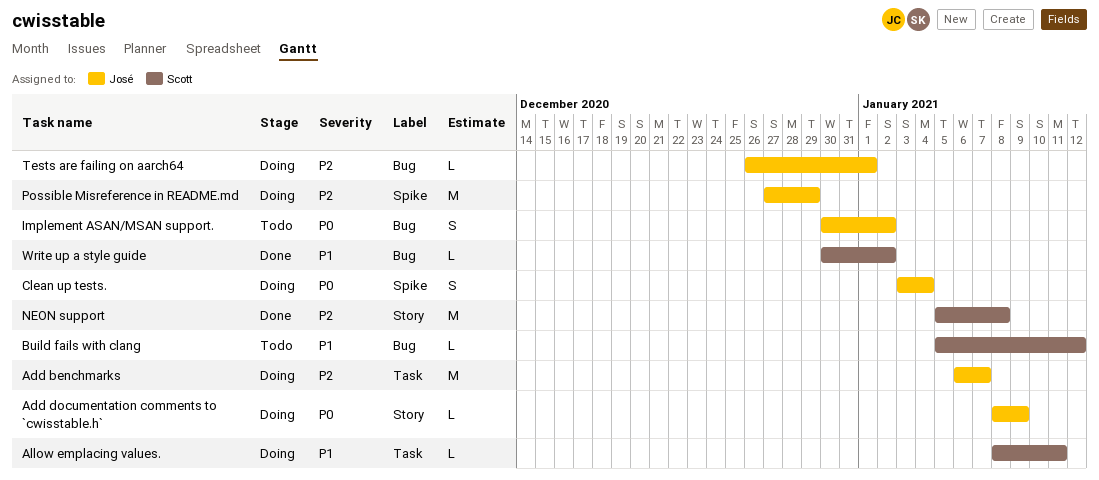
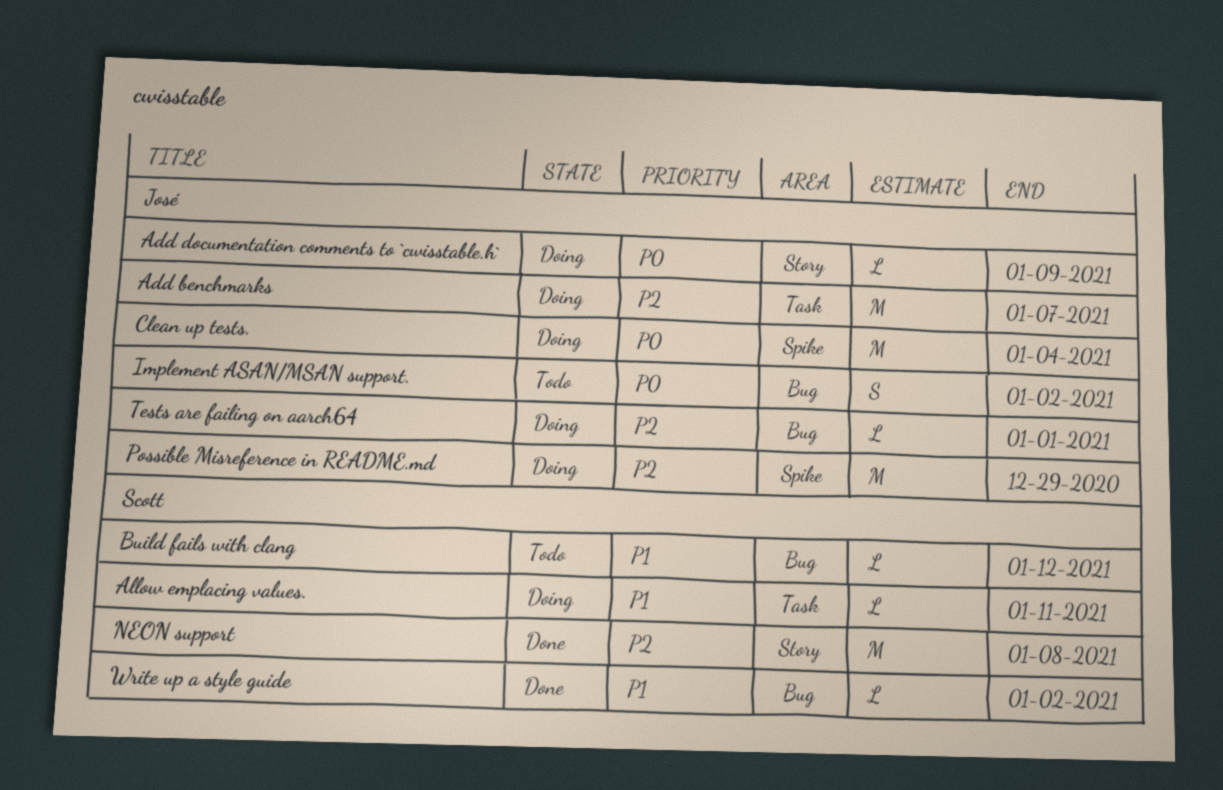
Clean up tests., estimate: S -> M

